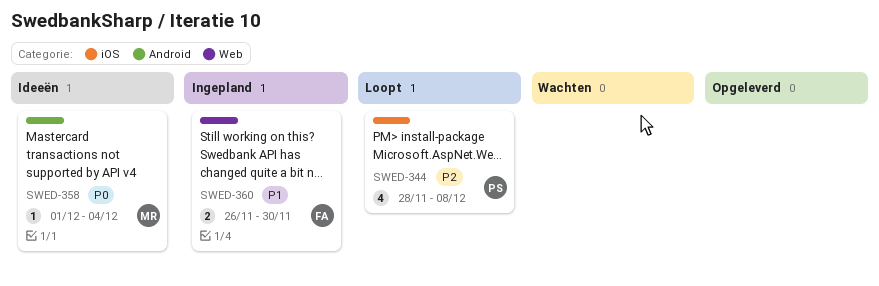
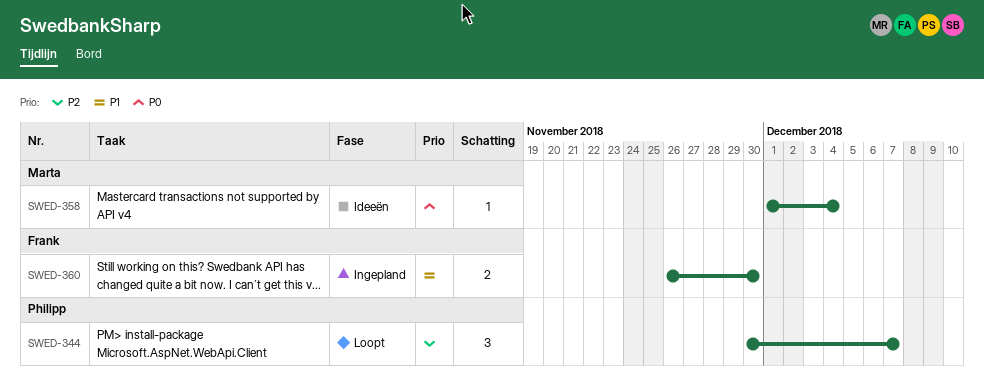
SWED-344, estimate: 4 -> 3
SWED-344, start: Nov 28 -> Nov 30
SWED-344, due: Dec 8 -> Dec 7

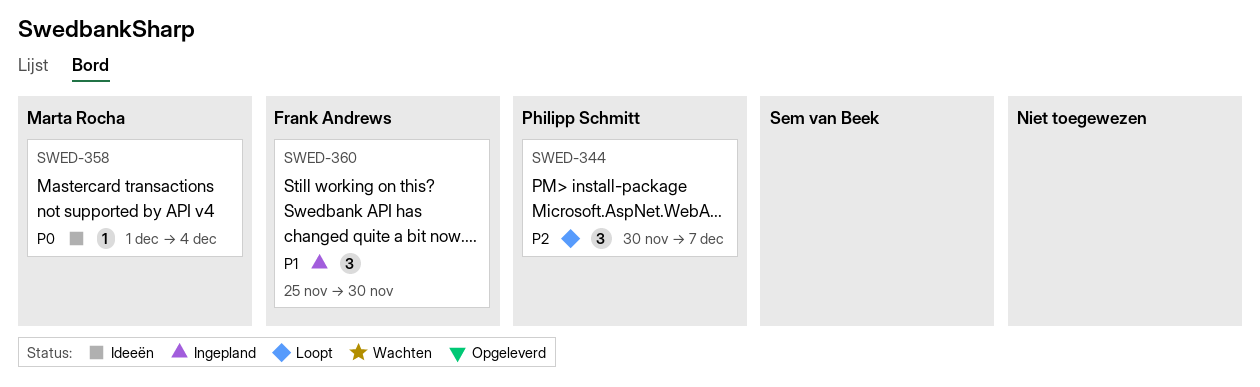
SWED-360, estimate: 2 -> 3
SWED-360, start: Nov 26 -> Nov 25

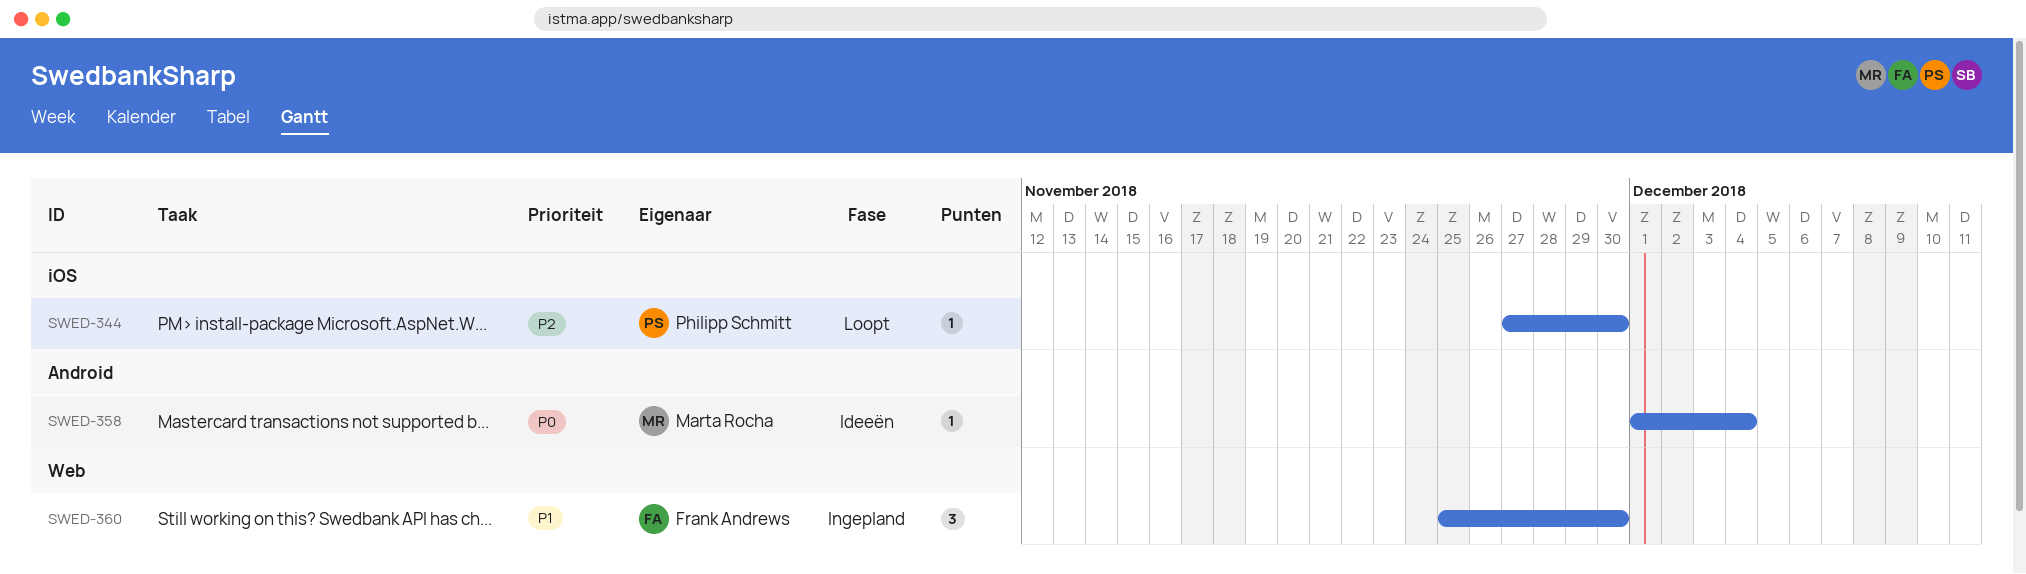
SWED-344, estimate: 3 -> 1
SWED-344, start: Nov 30 -> Nov 27
SWED-344, due: Dec 7 -> Nov 30

